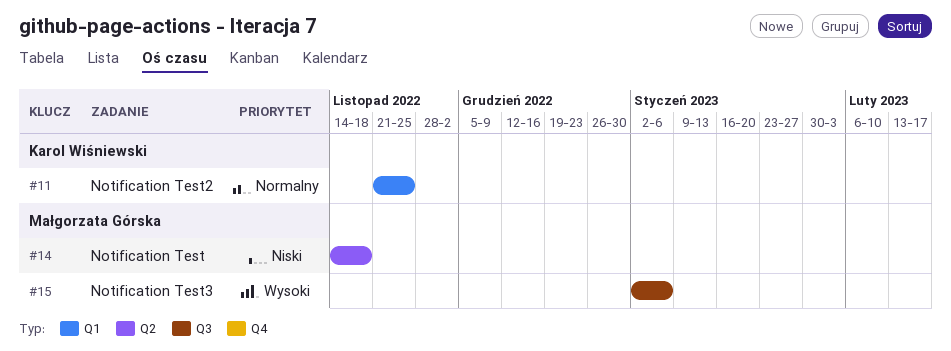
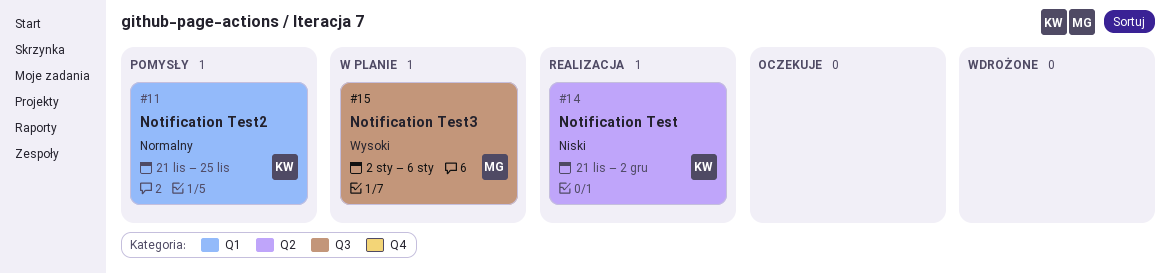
#14, owner: Małgorzata Górska -> Karol Wiśniewski
#14, start: Nov 14 -> Nov 21
#14, due: Nov 18 -> Dec 2

